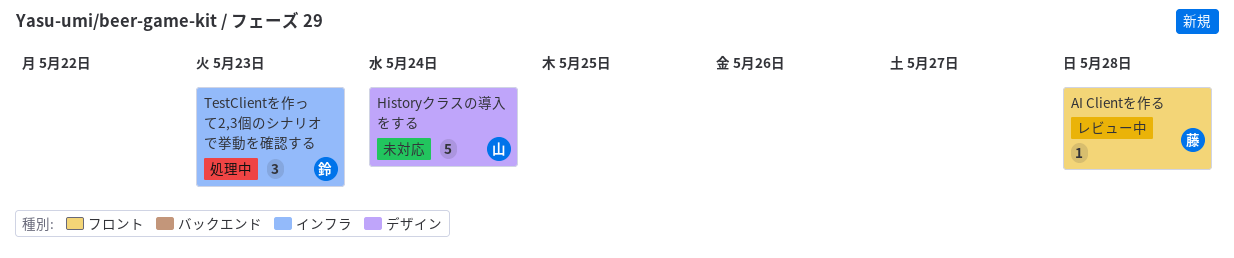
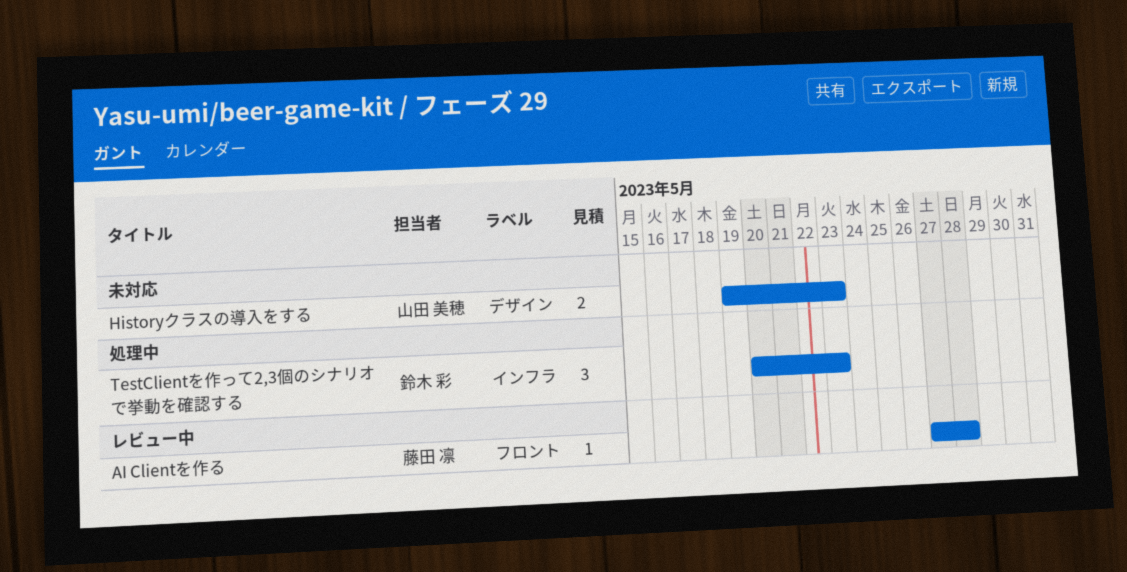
Historyクラスの導入をする, estimate: 5 -> 2
Historyクラスの導入をする, due: May 24 -> May 23

